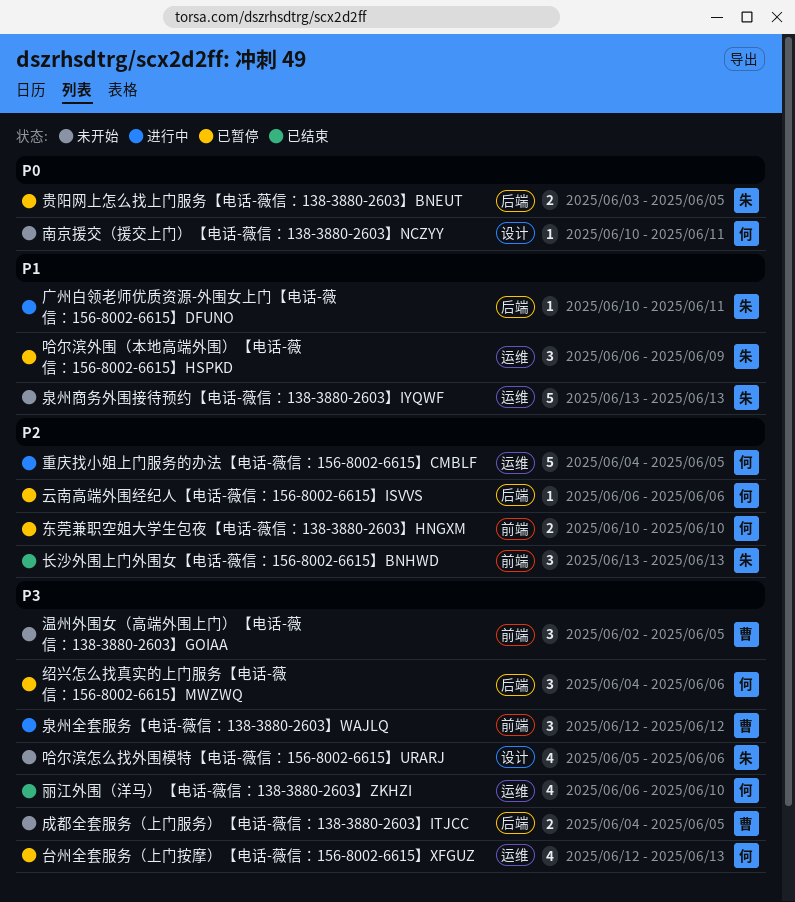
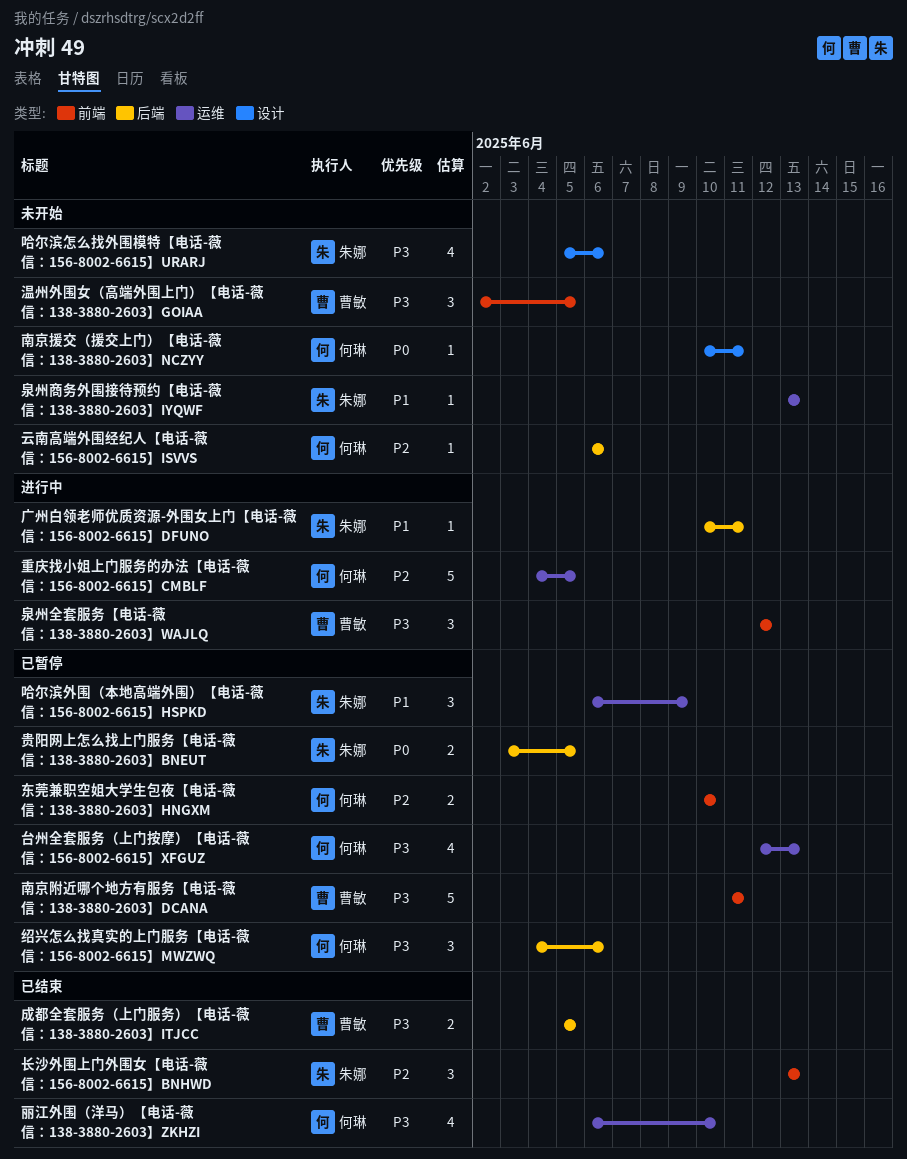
云南高端外围经纪人【电话-薇信：156-8002-6615】ISVVS, status: 已暂停 -> 未开始
南京附近哪个地方有服务【电话-薇信：138-3880-2603】DCANA: none -> present
成都全套服务（上门服务）【电话-薇信：138-3880-2603】ITJCC, status: 未开始 -> 已结束
成都全套服务（上门服务）【电话-薇信：138-3880-2603】ITJCC, start: Jun 4 -> Jun 5
泉州商务外围接待预约【电话-薇信：138-3880-2603】IYQWF, estimate: 5 -> 1

